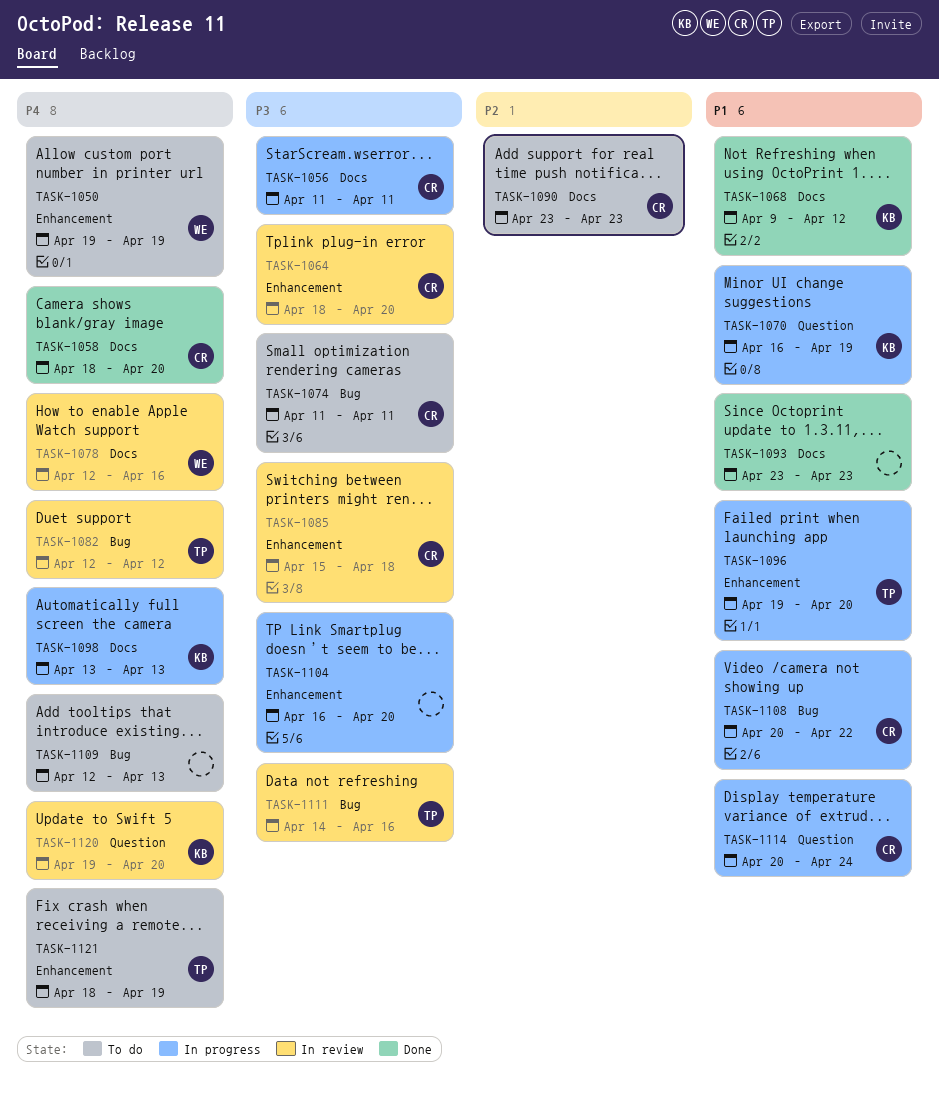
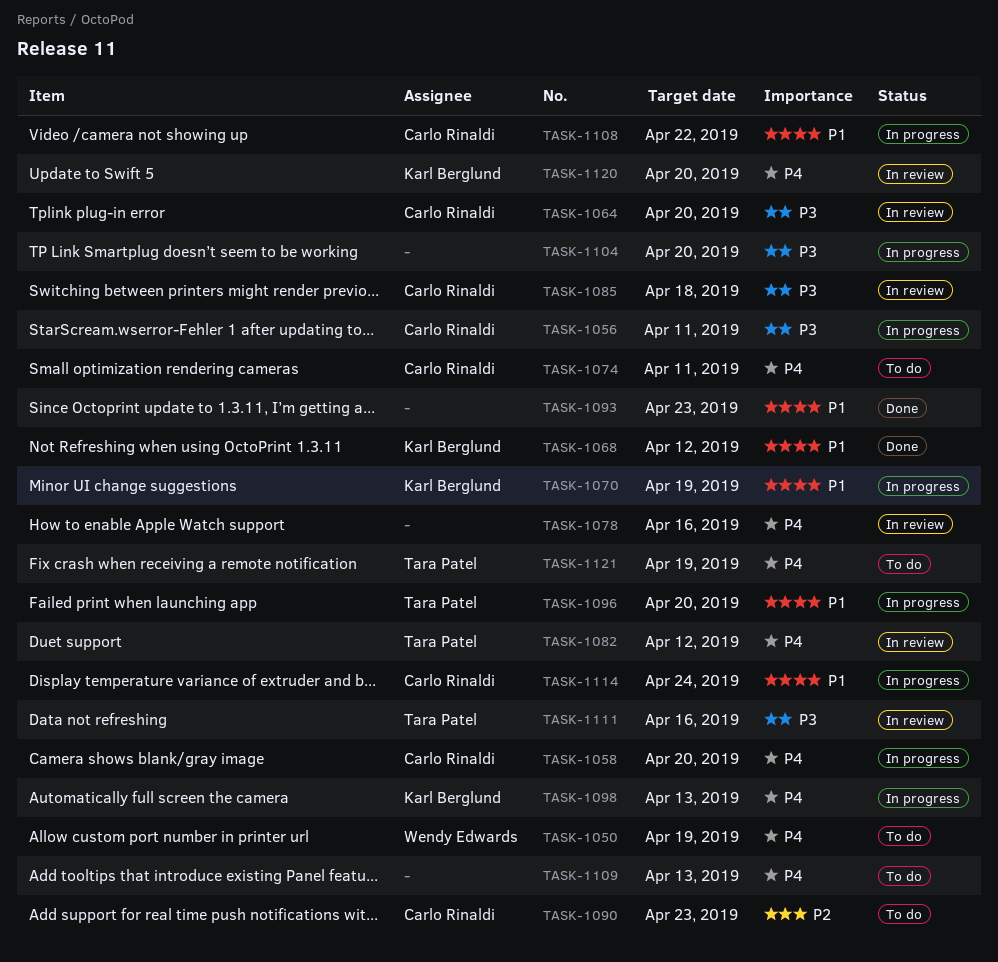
TASK-1058, status: Done -> In progress
TASK-1074, priority: P3 -> P4
TASK-1078, owner: Wendy Edwards -> none

